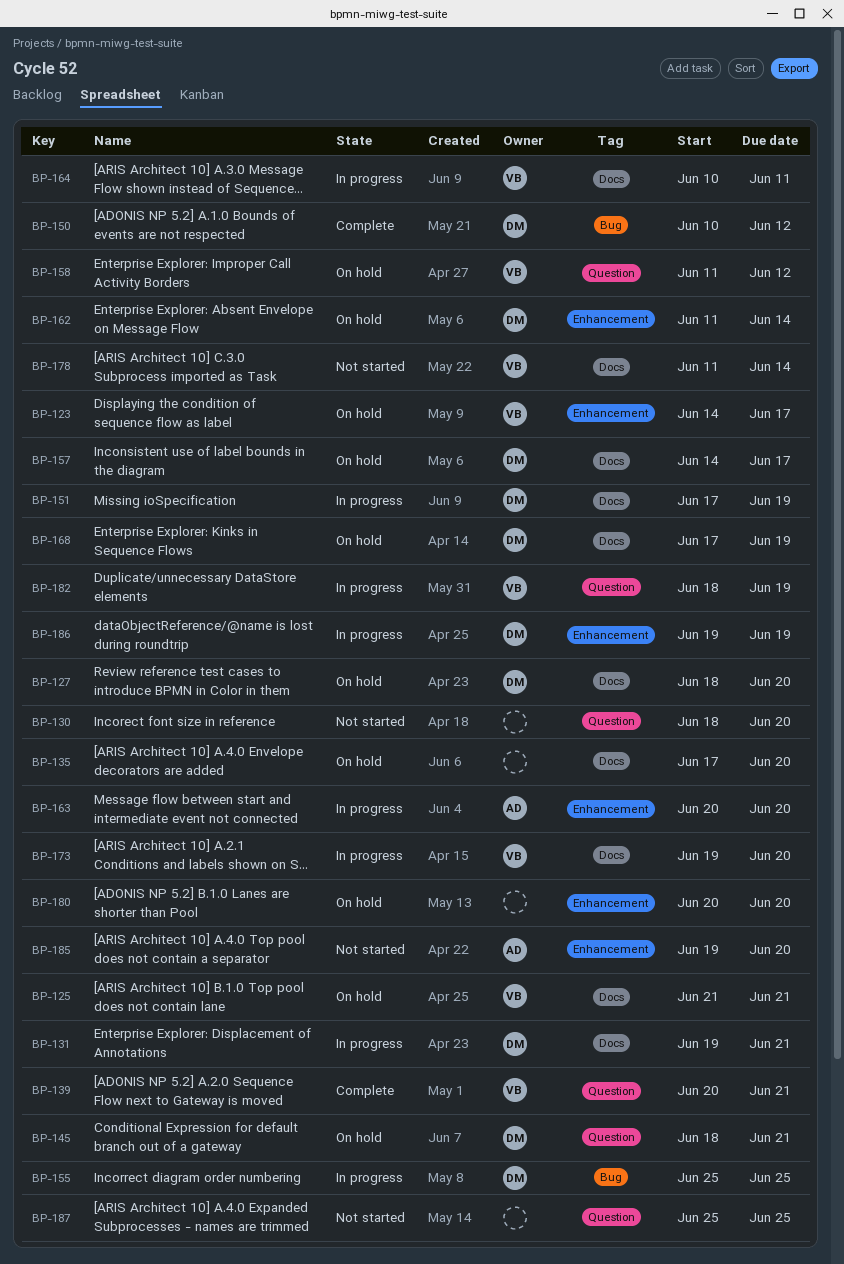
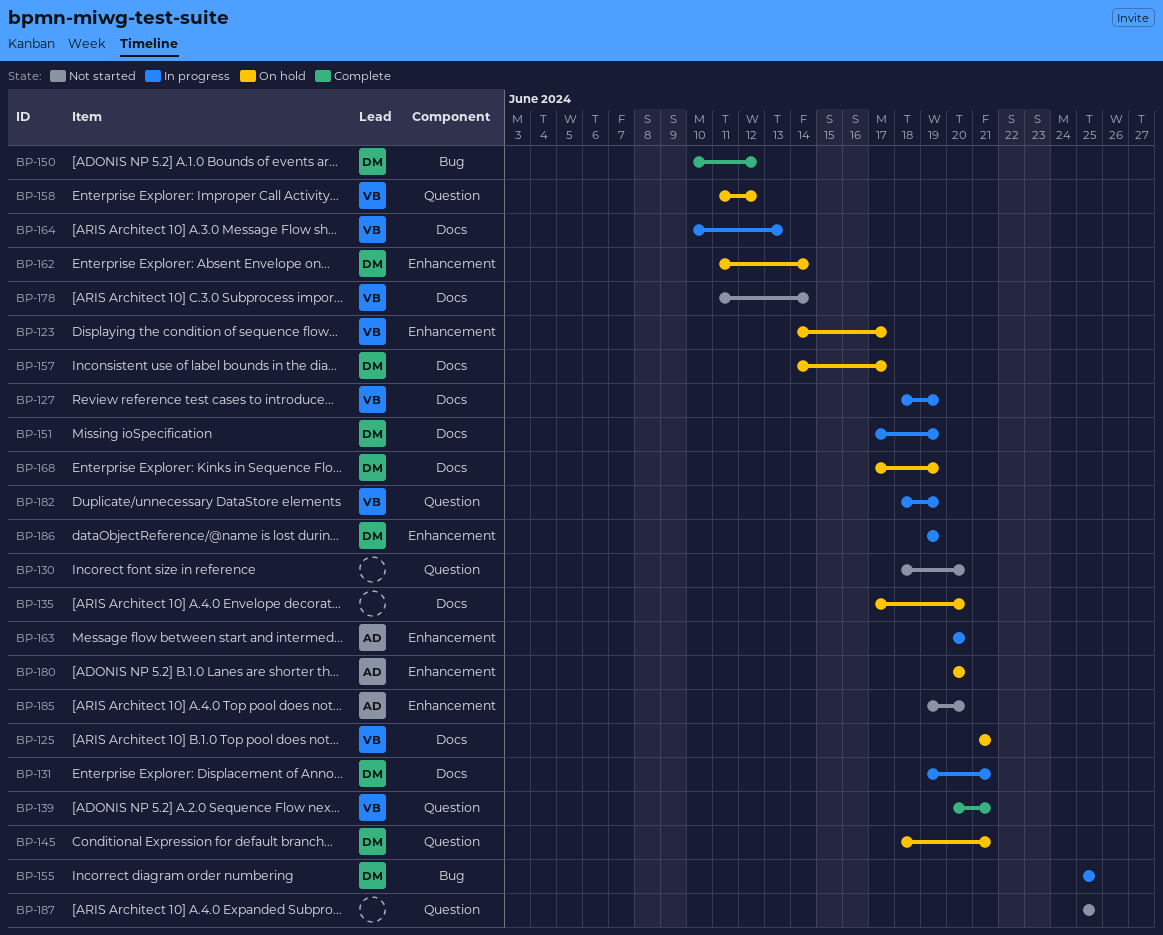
BP-127, status: On hold -> In progress
BP-127, owner: DM -> VB
BP-127, due: Jun 20 -> Jun 19
BP-164, due: Jun 11 -> Jun 13
BP-173: present -> none
BP-180, owner: none -> AD

